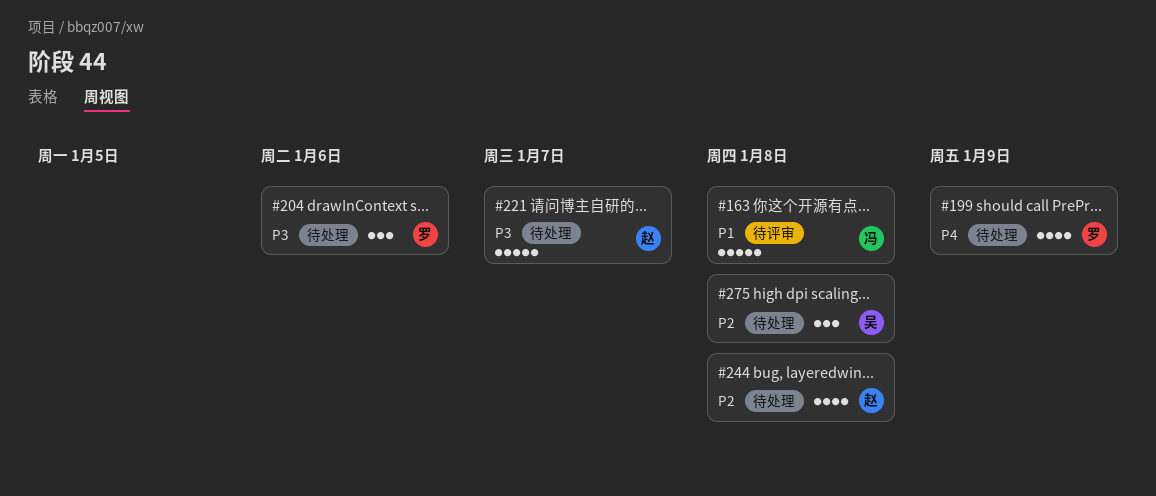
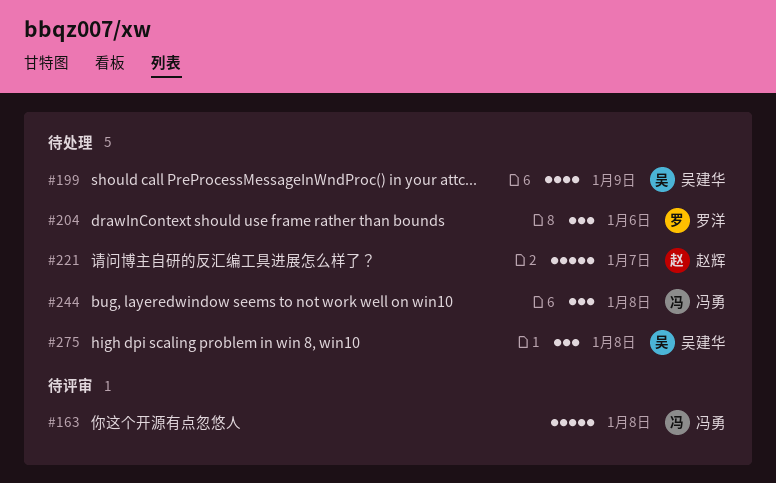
#199, owner: 罗洋 -> 吴建华
#244, owner: 赵辉 -> 冯勇
#244, estimate: 4 -> 3

